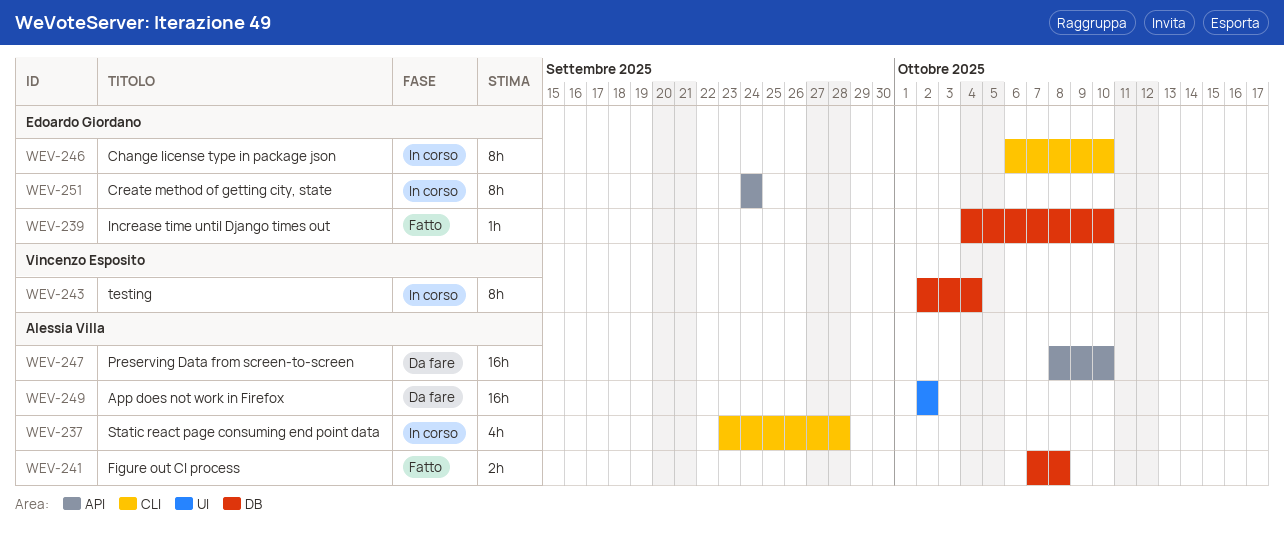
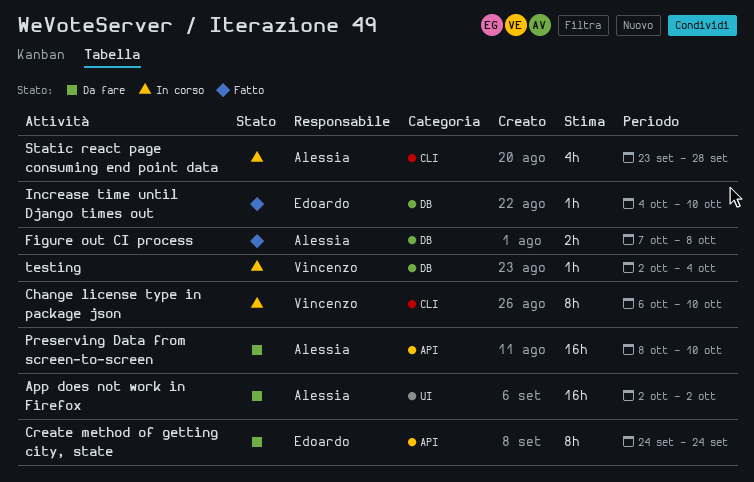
Change license type in package json, owner: Edoardo Giordano -> Vincenzo Esposito
Create method of getting city, state, status: In corso -> Da fare
testing, estimate: 8h -> 1h

